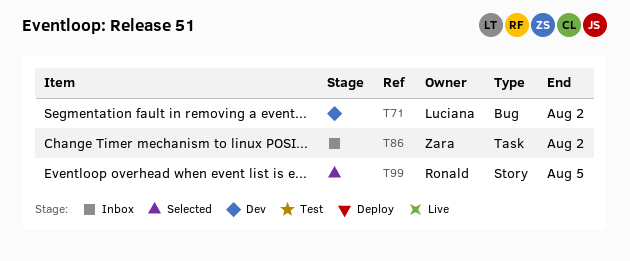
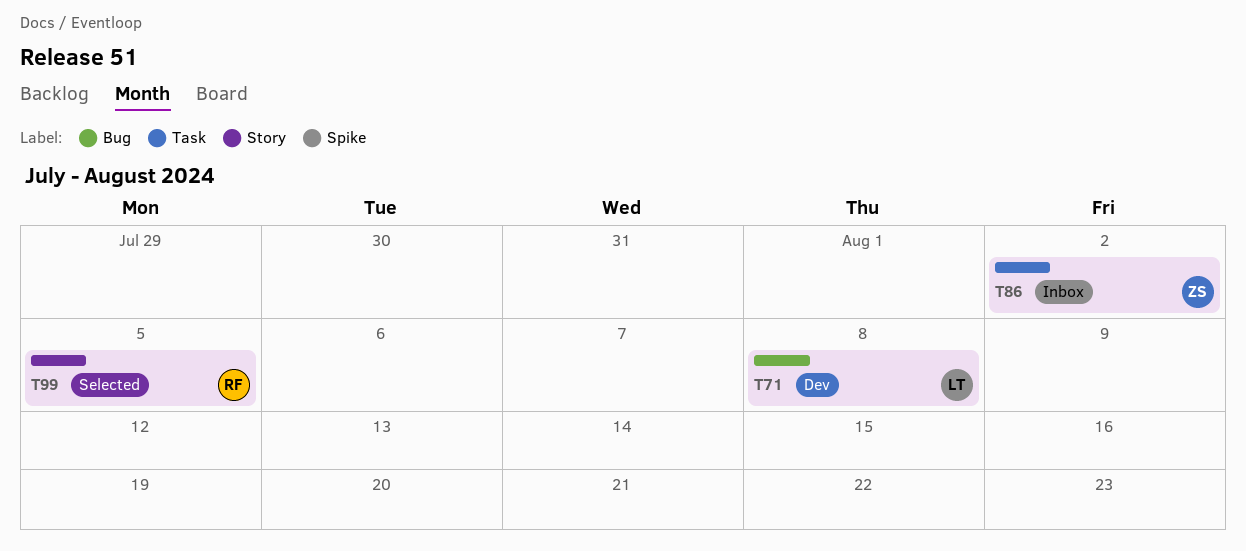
T71, due: Aug 2 -> Aug 8

